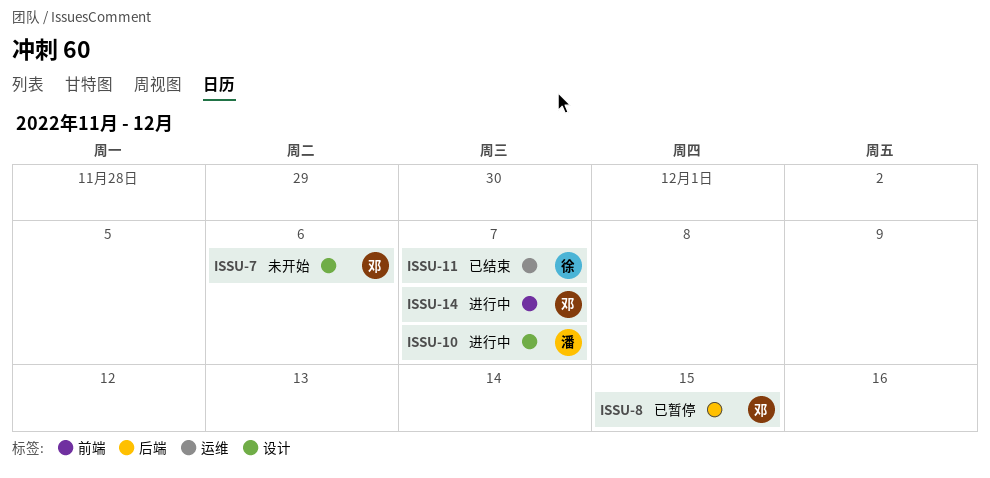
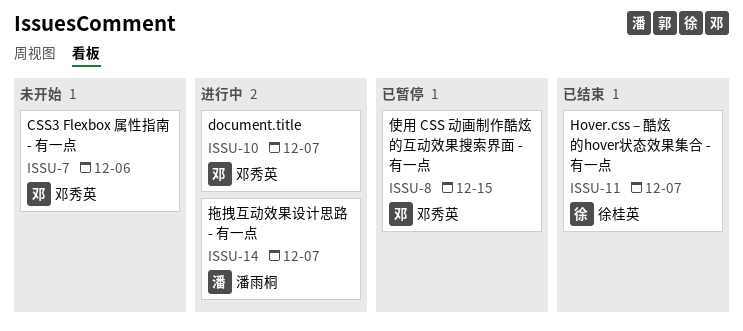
ISSU-10, owner: 潘雨桐 -> 邓秀英
ISSU-14, owner: 邓秀英 -> 潘雨桐

